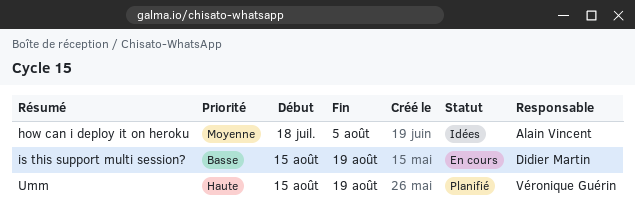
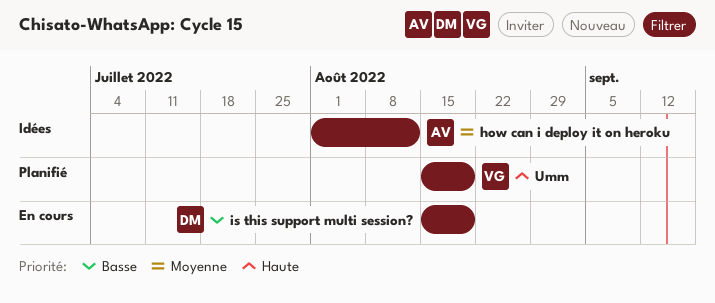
how can i deploy it on heroku, start: Jul 18 -> Aug 1
how can i deploy it on heroku, due: Aug 5 -> Aug 12

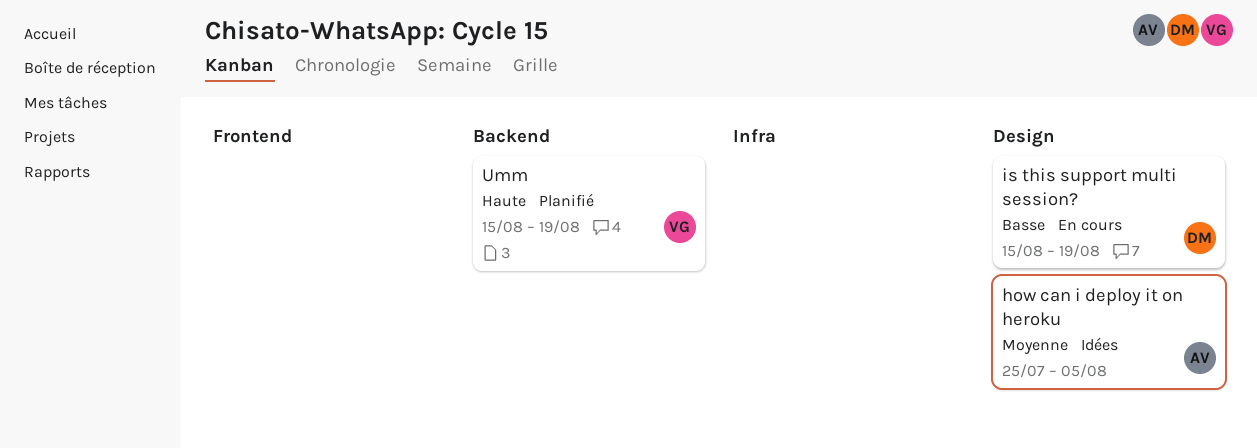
how can i deploy it on heroku, start: Aug 1 -> Jul 25
how can i deploy it on heroku, due: Aug 12 -> Aug 5

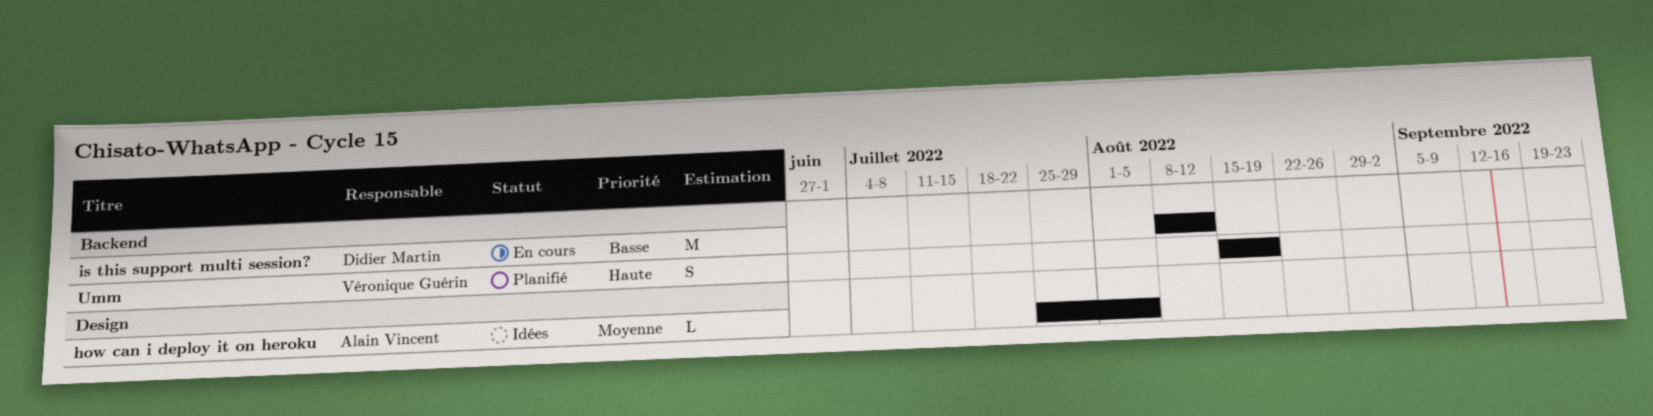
is this support multi session?, label: Design -> Backend
is this support multi session?, start: Aug 15 -> Aug 8
is this support multi session?, due: Aug 19 -> Aug 12

